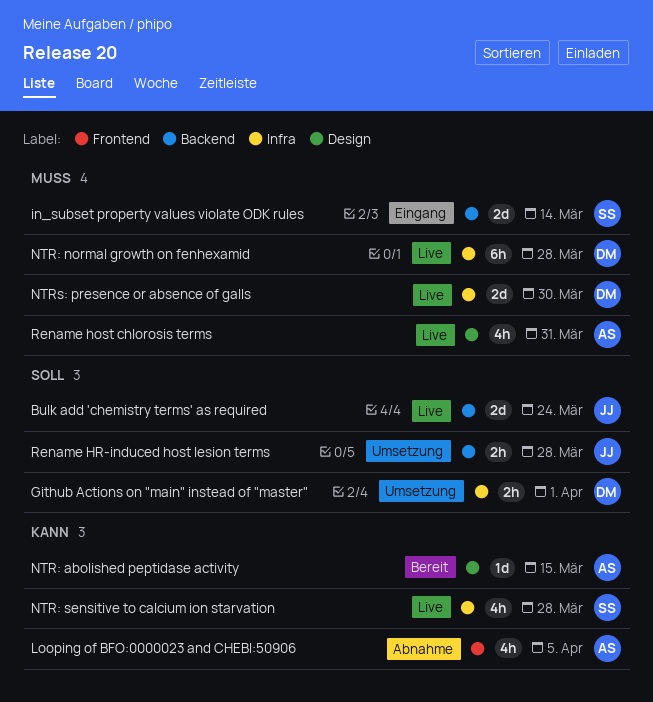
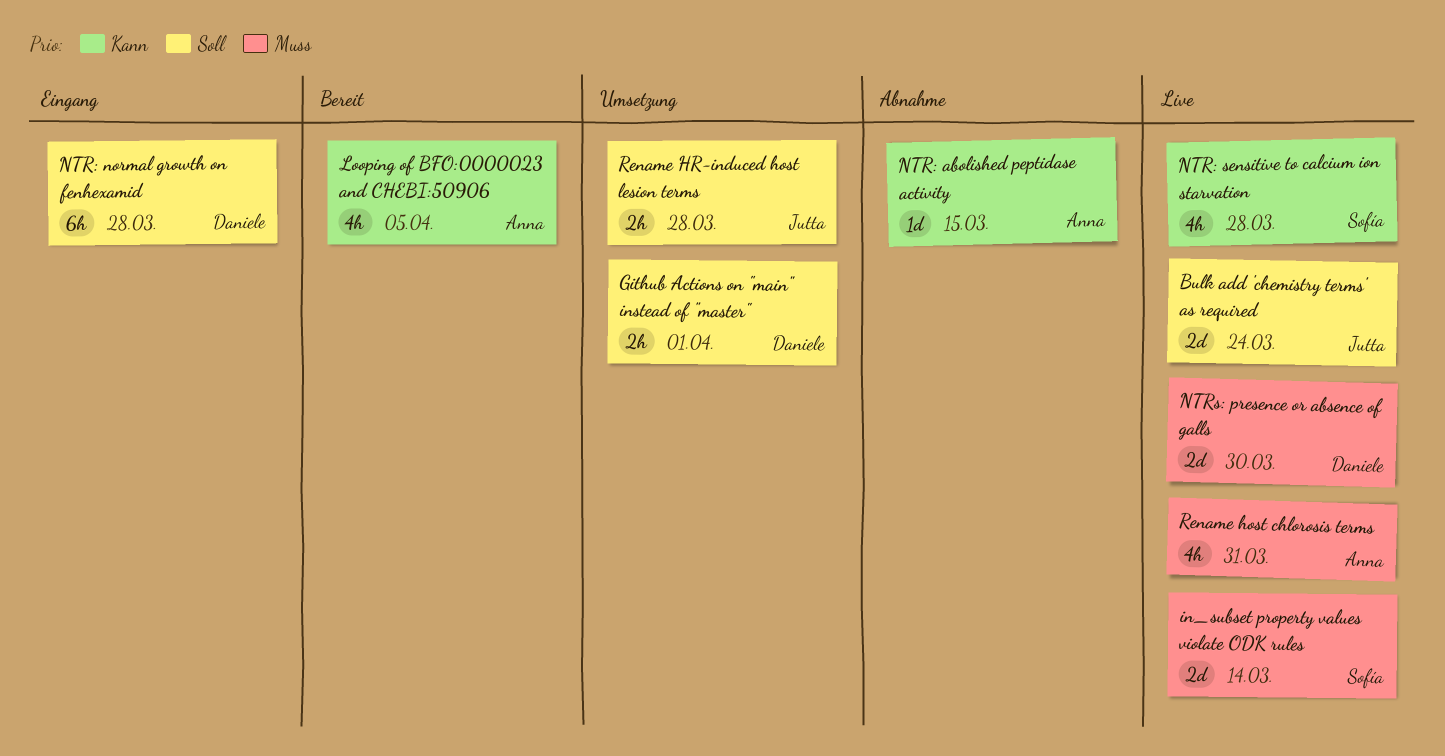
in_subset property values violate ODK rules, status: Eingang -> Live
Looping of BFO:0000023 and CHEBI:50906, status: Abnahme -> Bereit
NTR: abolished peptidase activity, status: Bereit -> Abnahme
NTR: normal growth on fenhexamid, status: Live -> Eingang
NTR: normal growth on fenhexamid, priority: Muss -> Soll

